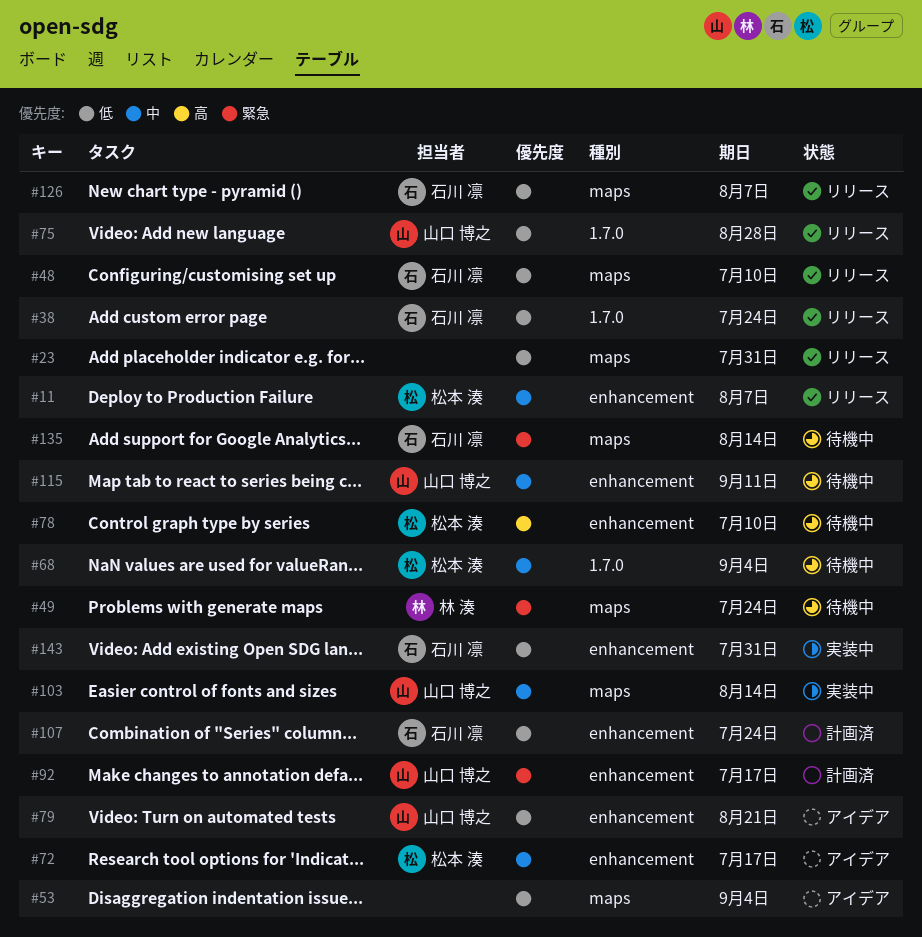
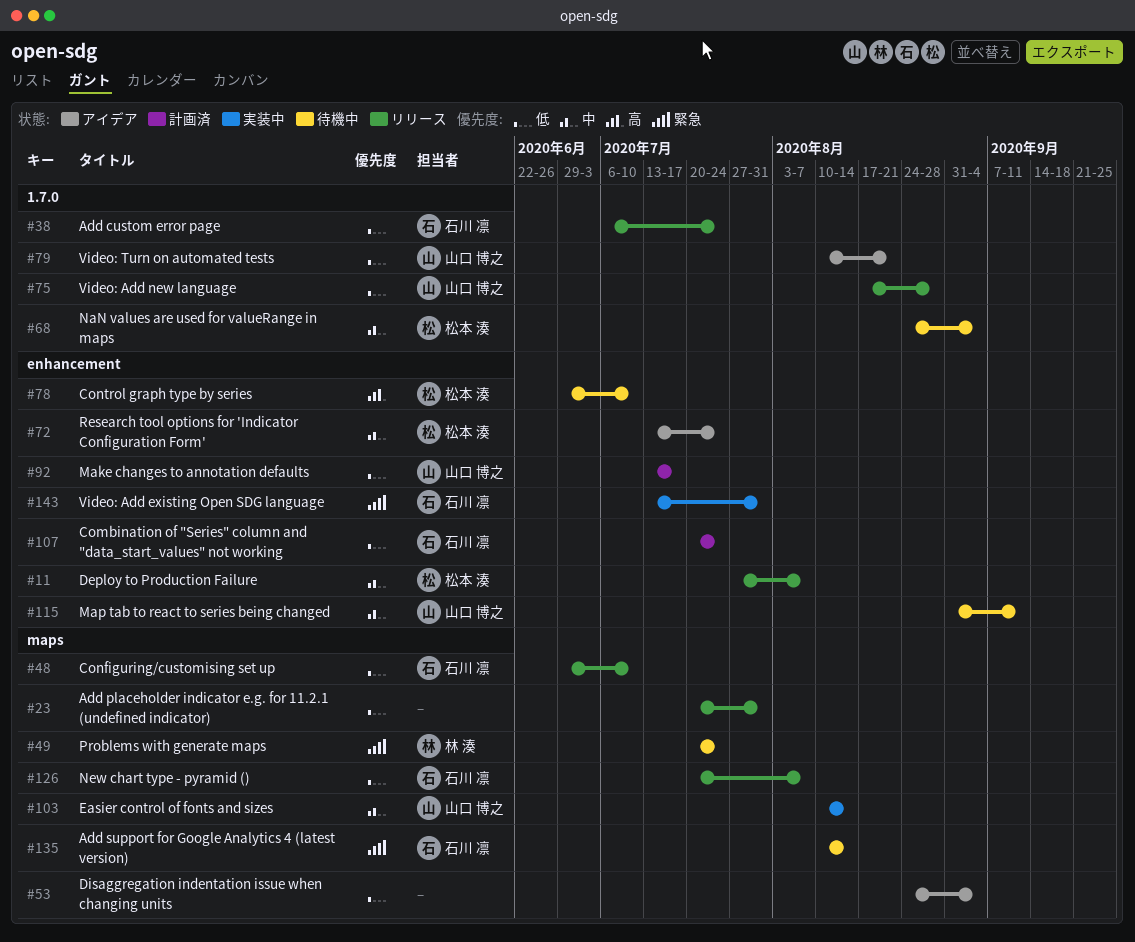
#72, due: Jul 17 -> Jul 24
#79, label: enhancement -> 1.7.0
#92, priority: 緊急 -> 低
#143, priority: 低 -> 緊急

